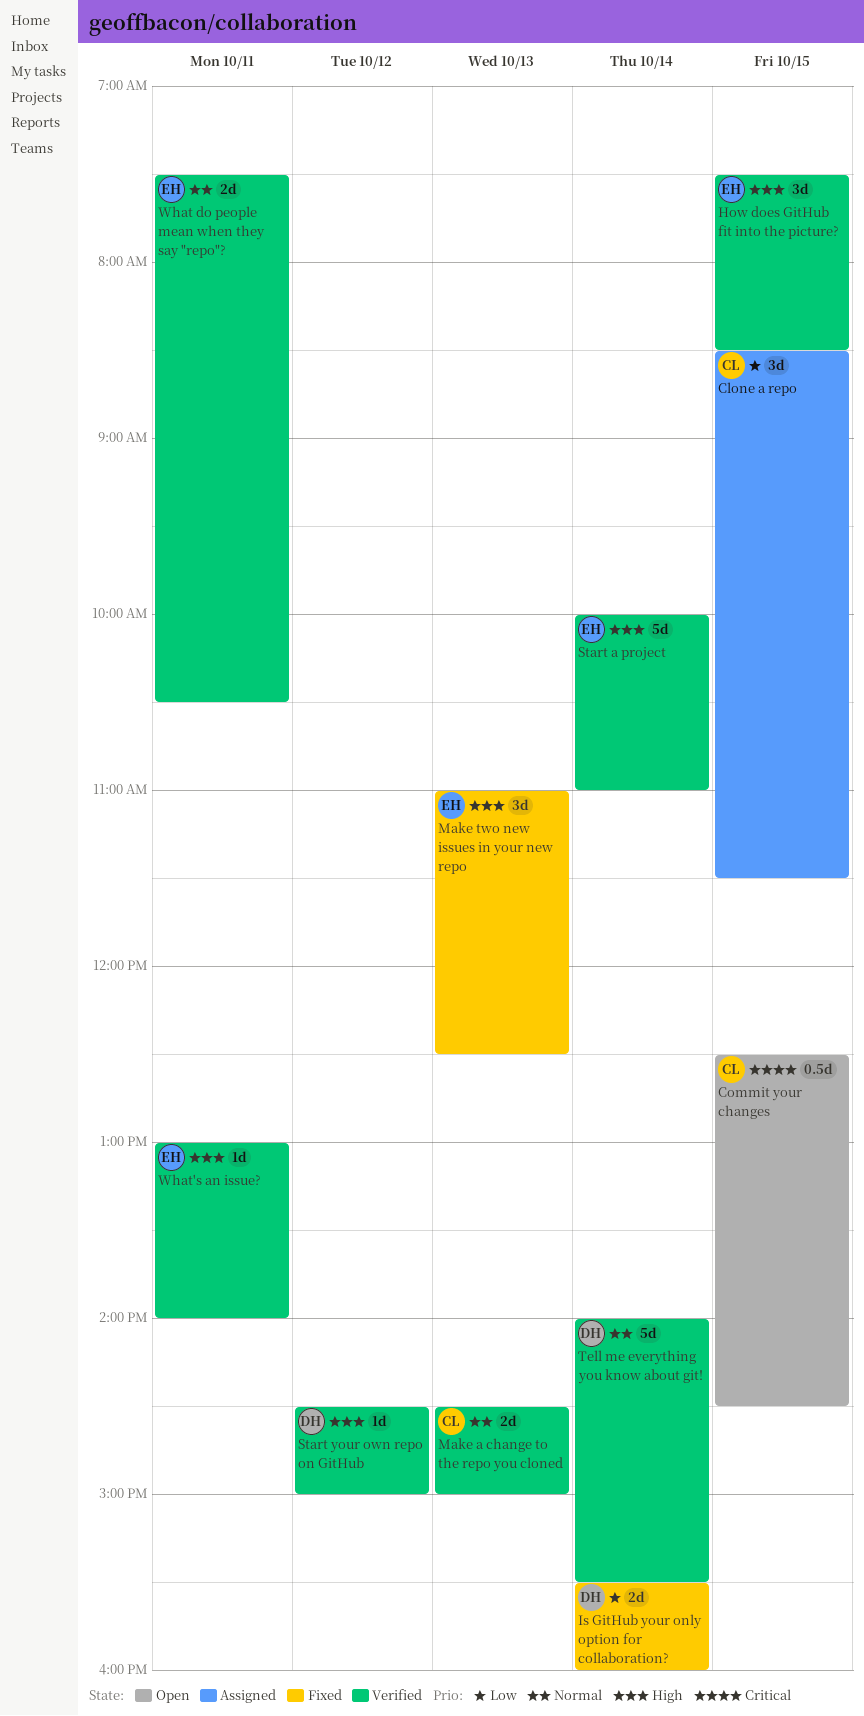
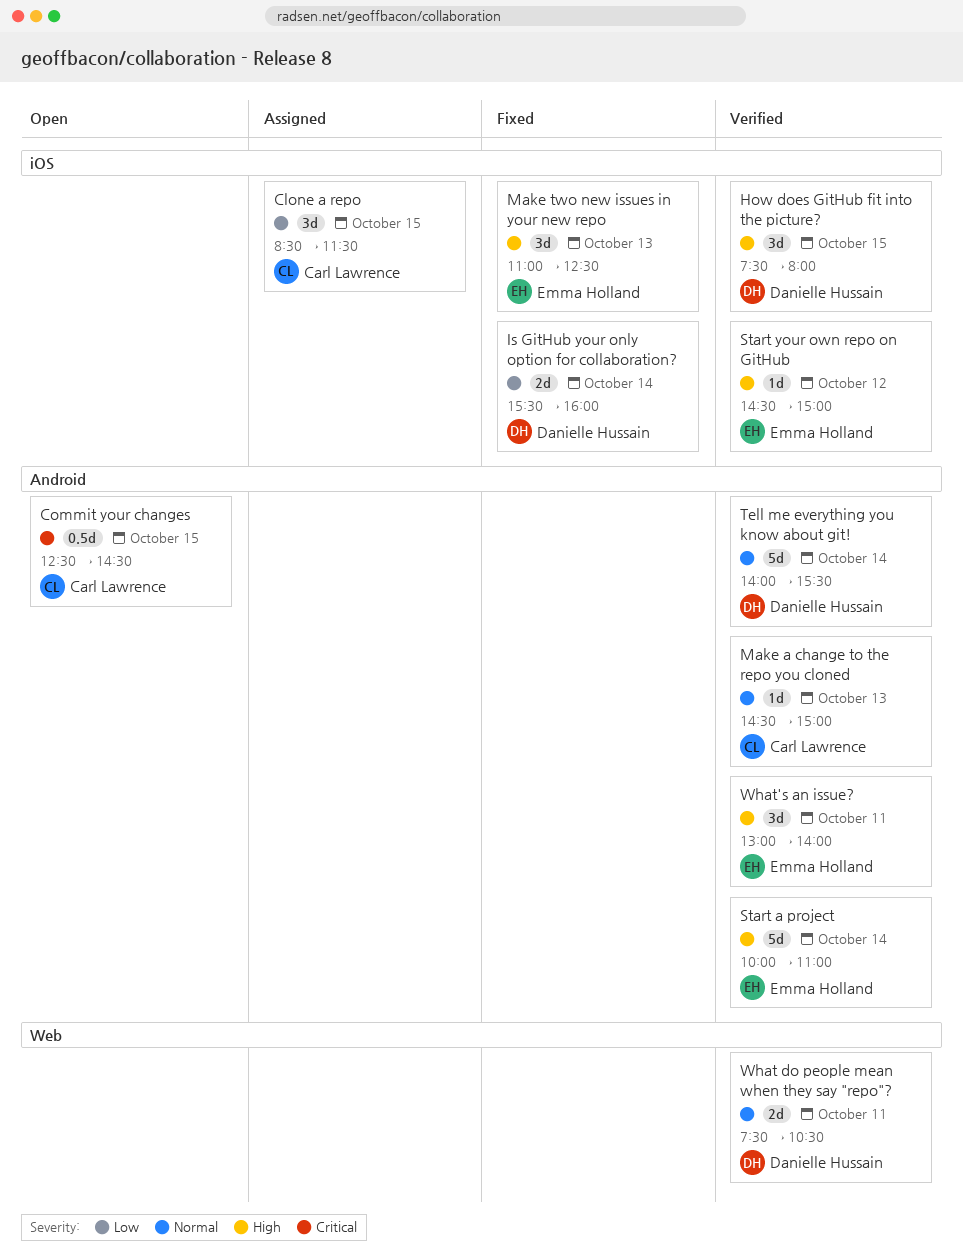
How does GitHub fit into the picture?, owner: Emma Holland -> Danielle Hussain
How does GitHub fit into the picture?, ends: 08:30 -> 08:00
Make a change to the repo you cloned, estimate: 2d -> 1d
Start your own repo on GitHub, owner: Danielle Hussain -> Emma Holland
What do people mean when they say "repo"?, owner: Emma Holland -> Danielle Hussain
What's an issue?, estimate: 1d -> 3d

